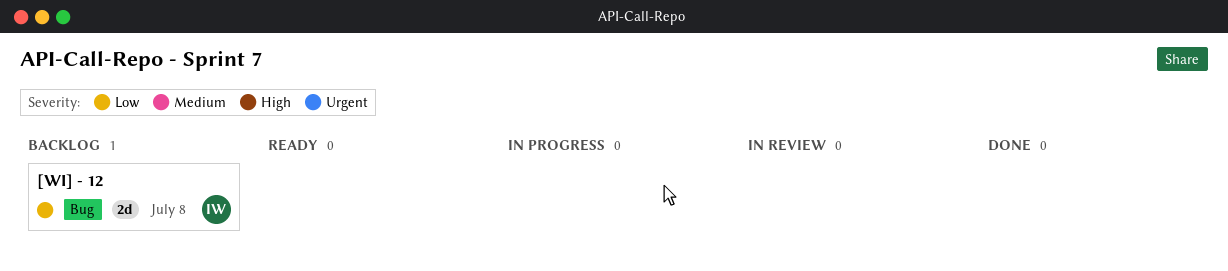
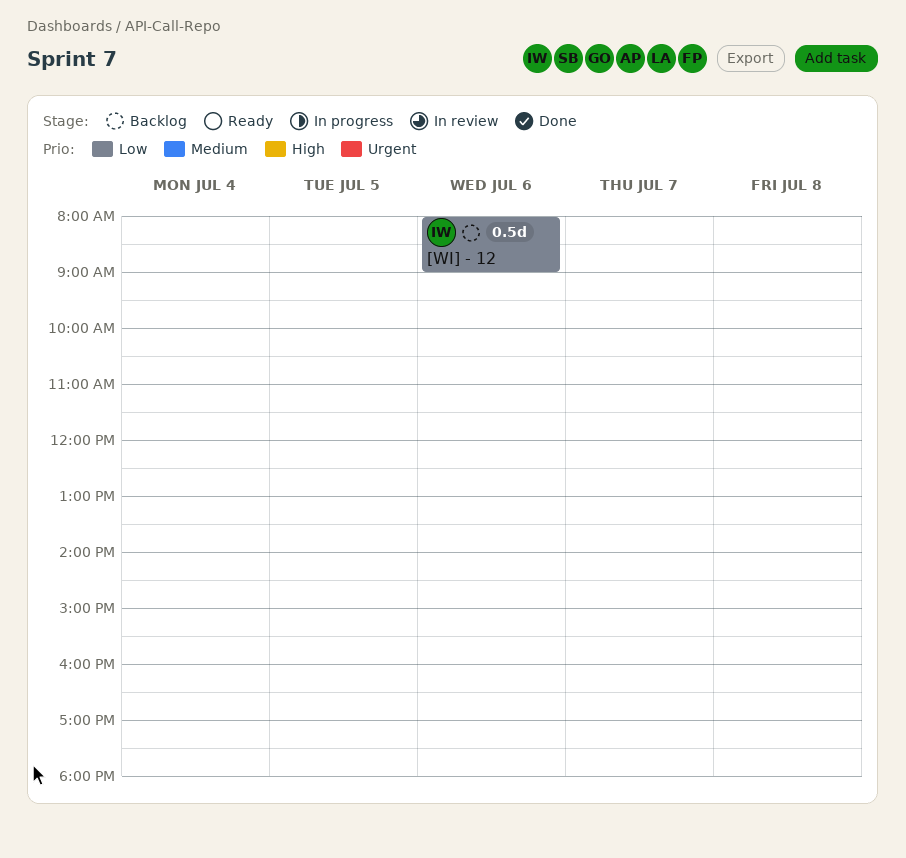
[WI] - 12, estimate: 2d -> 0.5d
[WI] - 12, day: Jul 8 -> Jul 6

